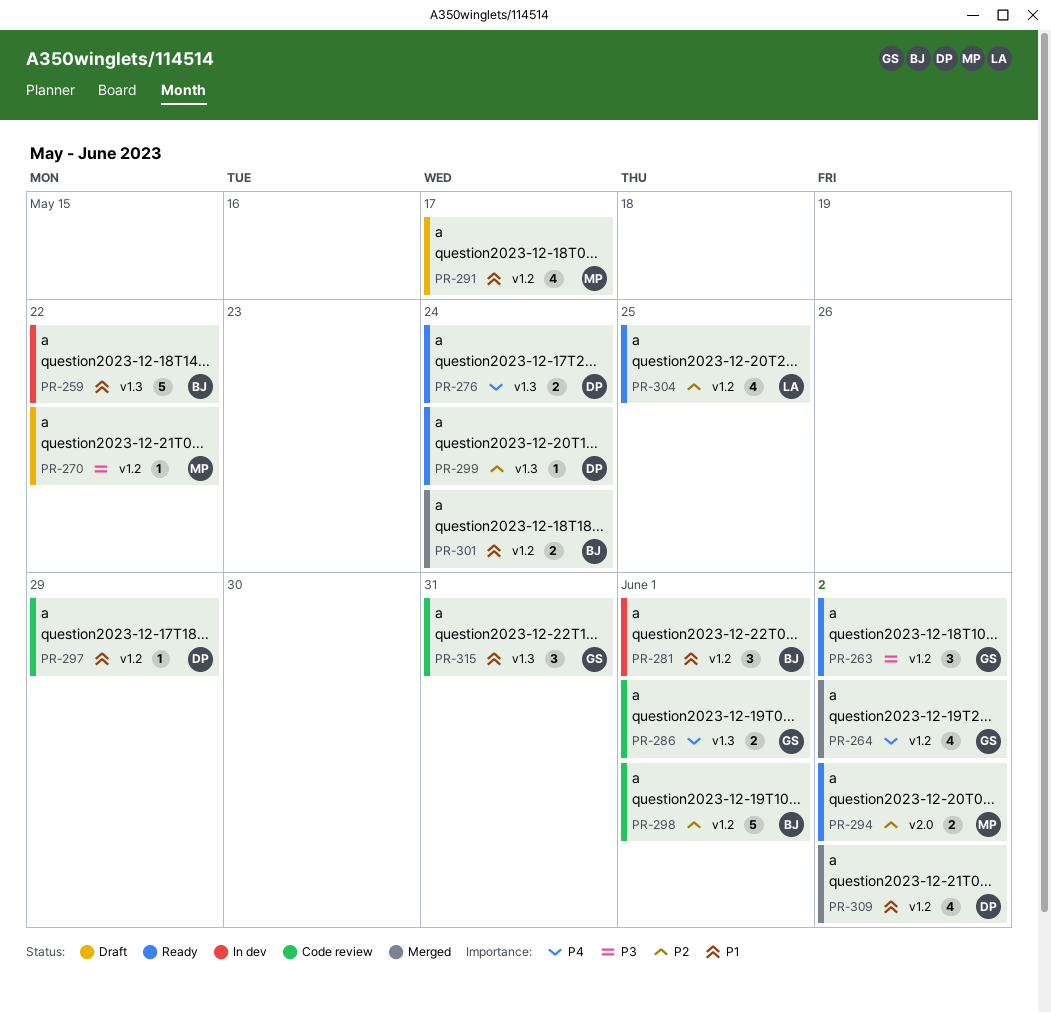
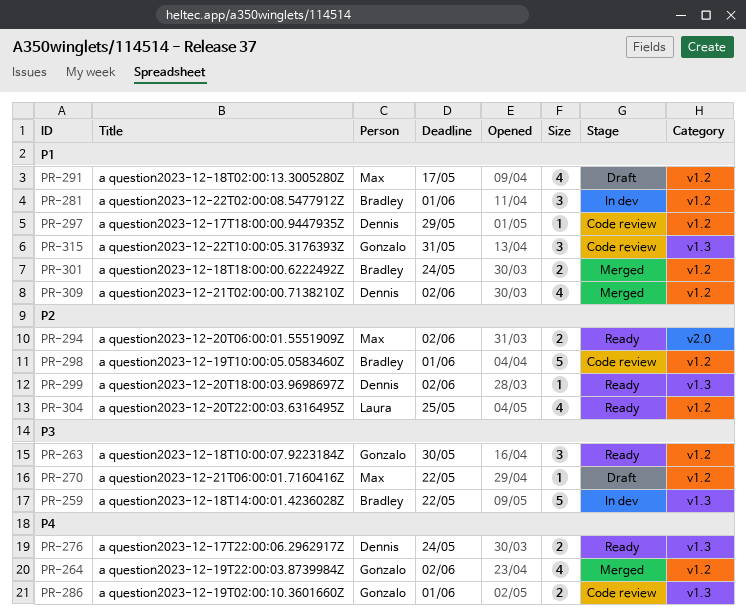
PR-259, priority: P1 -> P3
PR-263, due: Jun 2 -> May 30
PR-299, due: May 24 -> Jun 2

